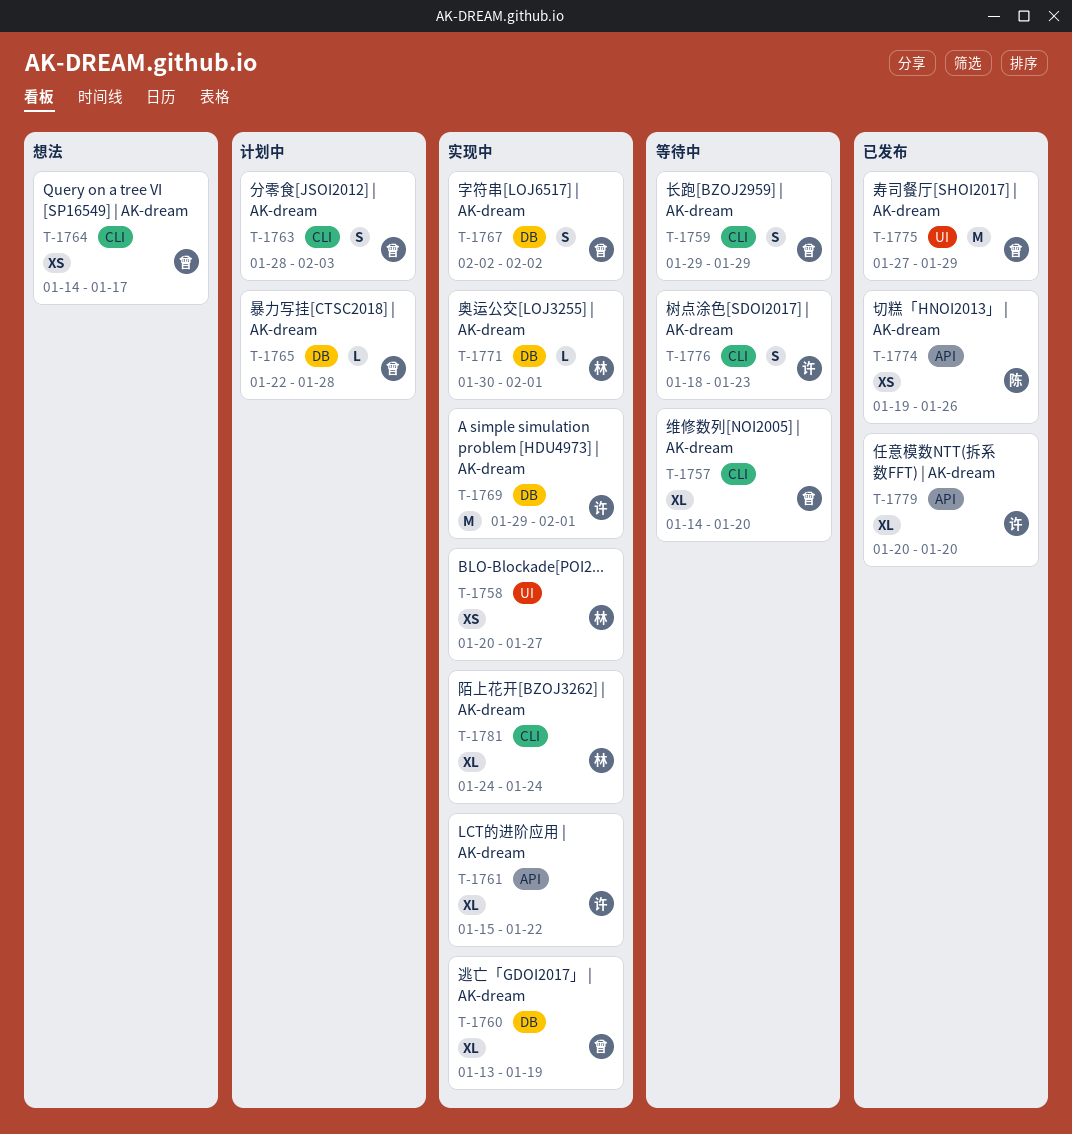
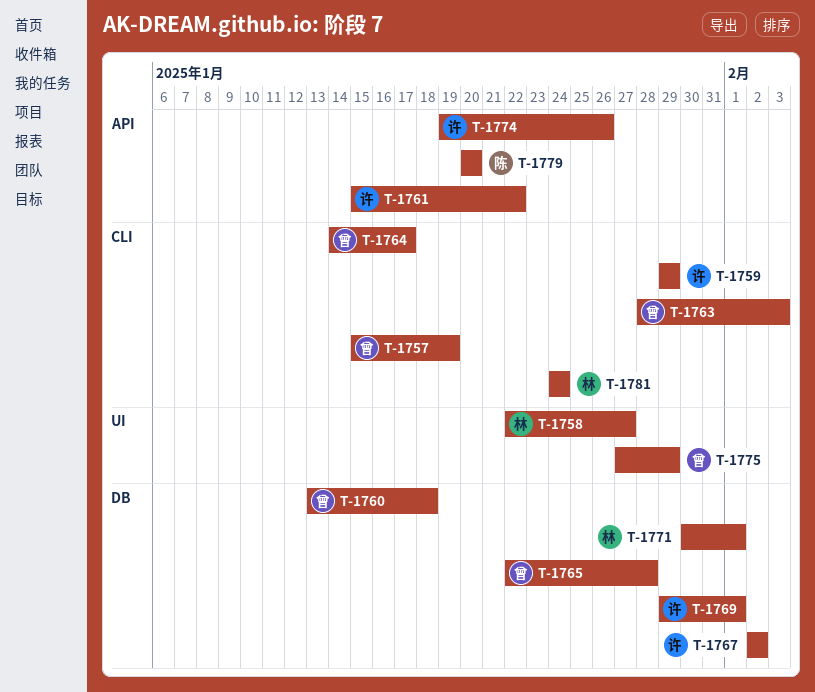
T-1757, start: Jan 14 -> Jan 15
T-1757, due: Jan 20 -> Jan 19
T-1758, start: Jan 20 -> Jan 22
T-1759, owner: 曾 -> 许
T-1760, due: Jan 19 -> Jan 18
T-1767, owner: 曾 -> 许
T-1774, owner: 陈 -> 许
T-1776: present -> none
T-1779, owner: 许 -> 陈

